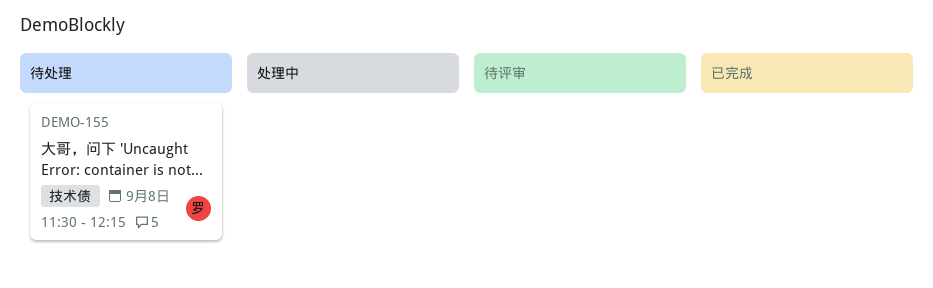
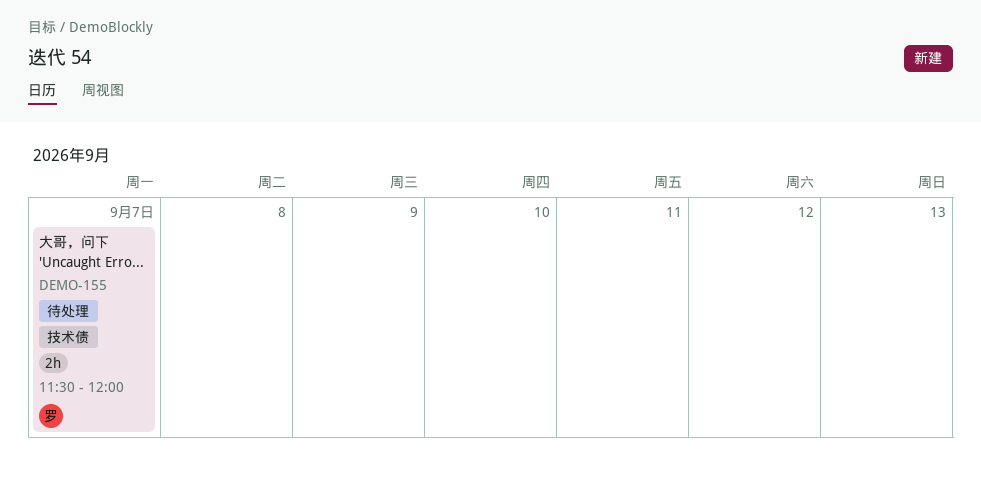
DEMO-155, day: Sep 8 -> Sep 7
DEMO-155, ends: 12:15 -> 12:00

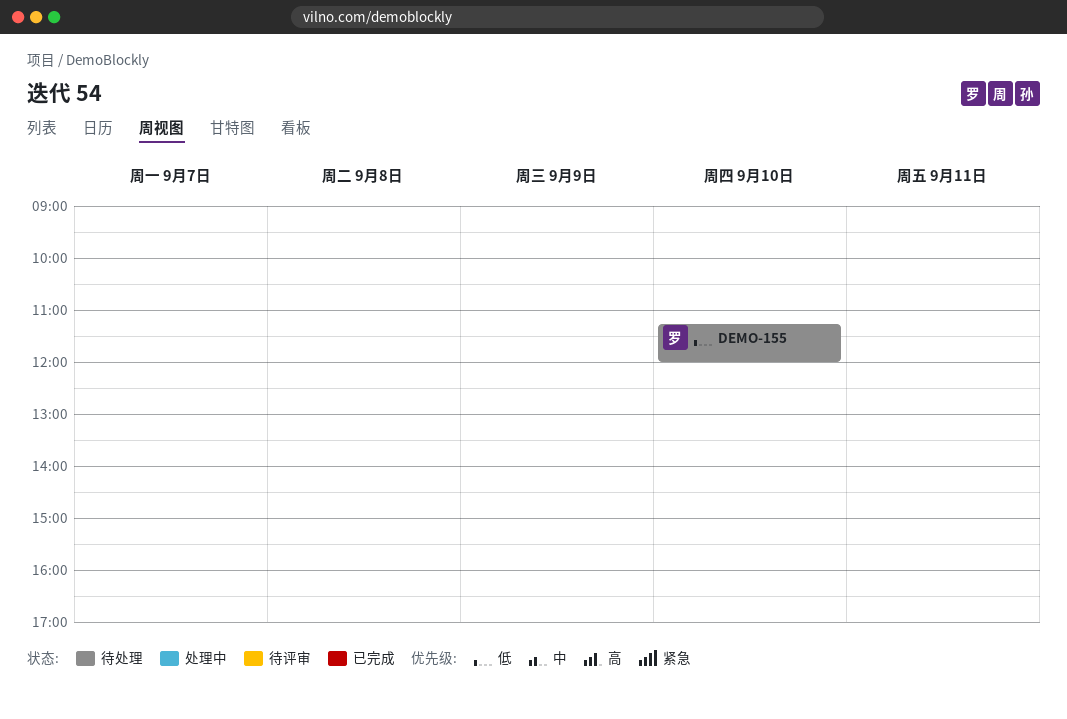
DEMO-155, day: Sep 7 -> Sep 10
DEMO-155, begins: 11:30 -> 11:15

